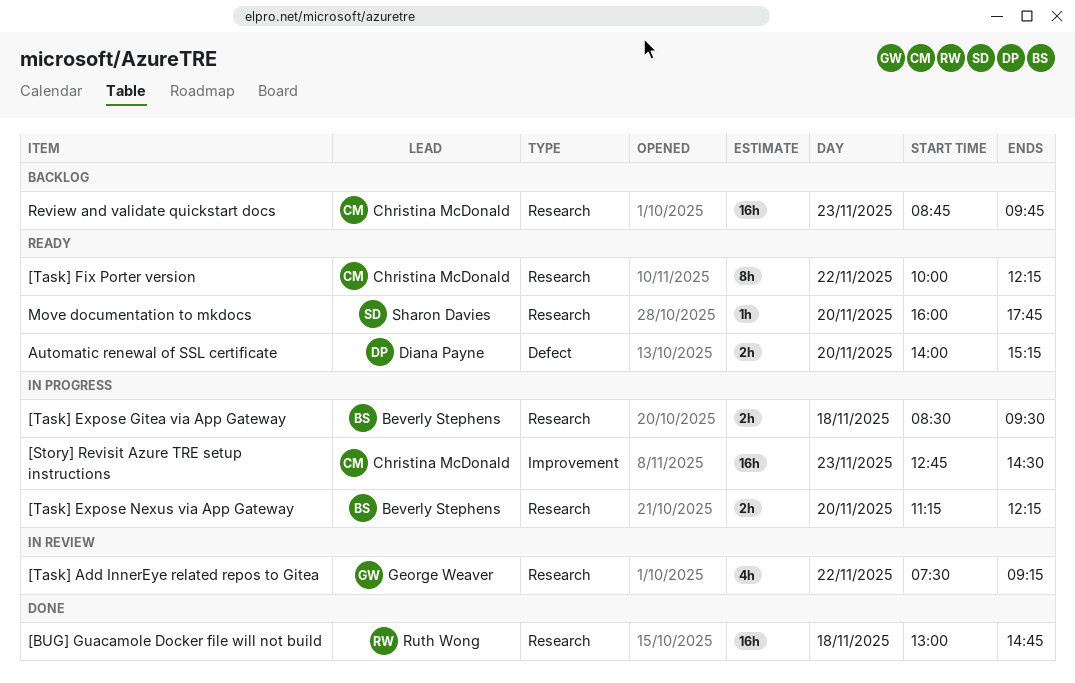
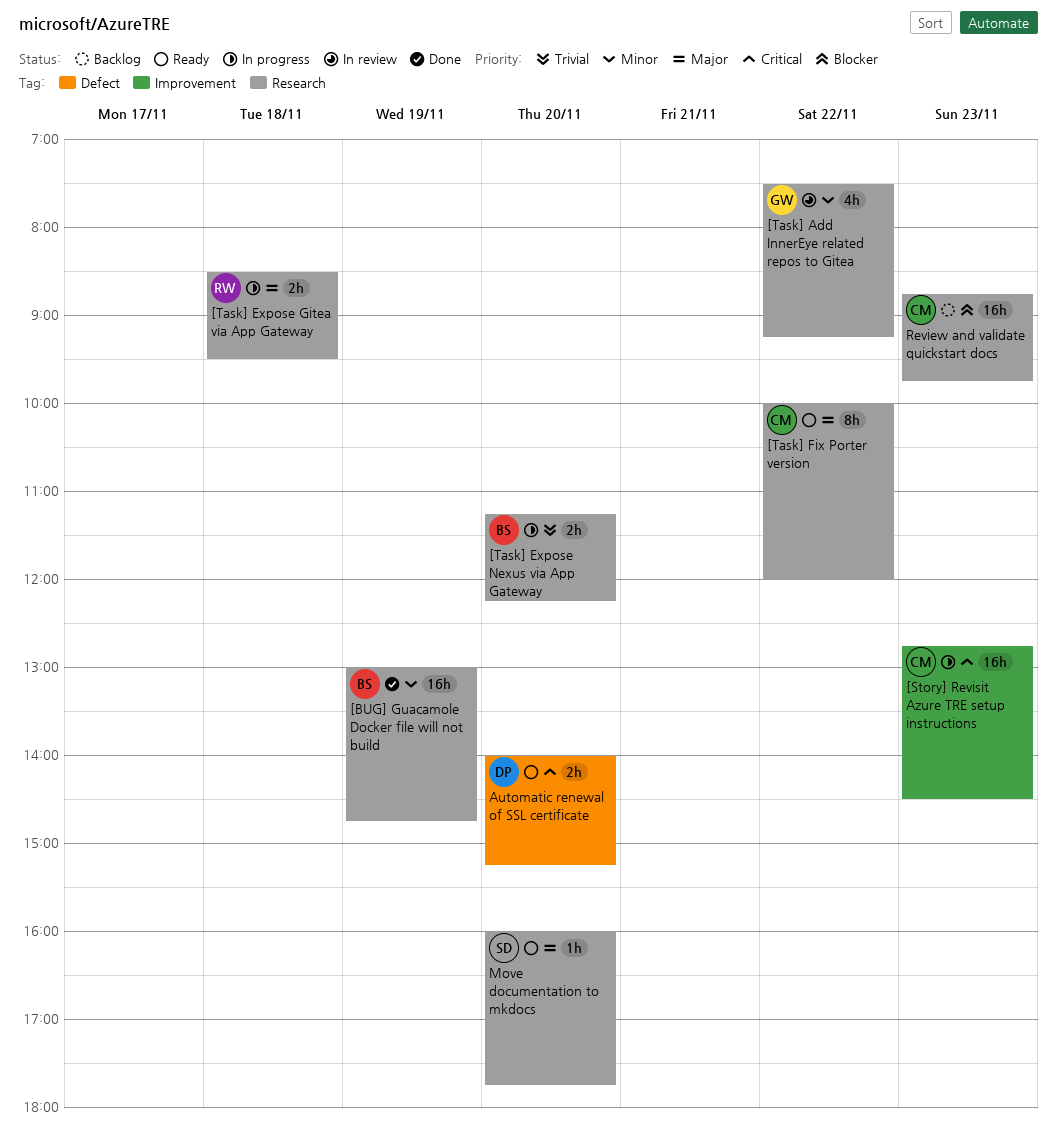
[BUG] Guacamole Docker file will not build, owner: Ruth Wong -> Beverly Stephens
[BUG] Guacamole Docker file will not build, day: Nov 18 -> Nov 19
[Task] Expose Gitea via App Gateway, owner: Beverly Stephens -> Ruth Wong
[Task] Fix Porter version, ends: 12:15 -> 12:00

